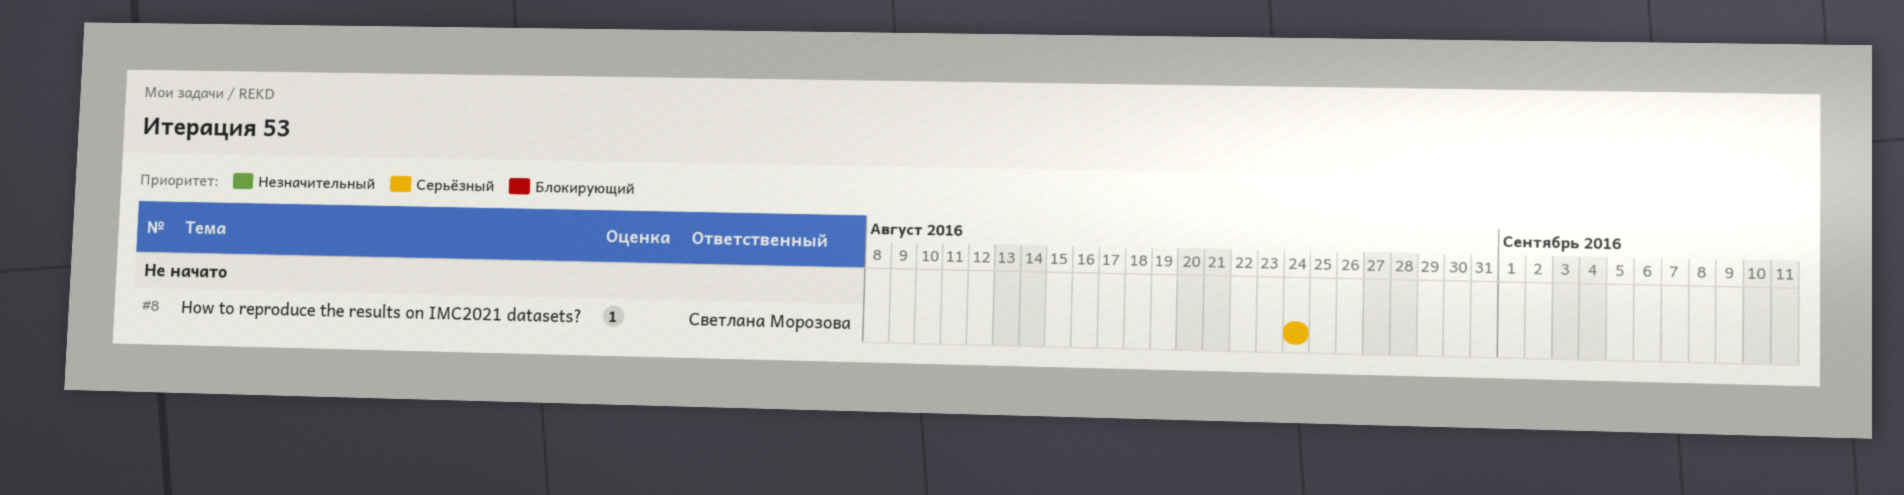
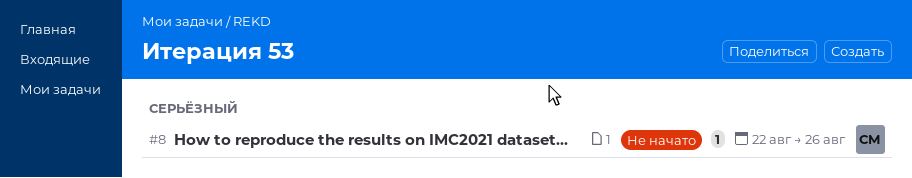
#8, start: Aug 24 -> Aug 22
#8, due: Aug 24 -> Aug 26

